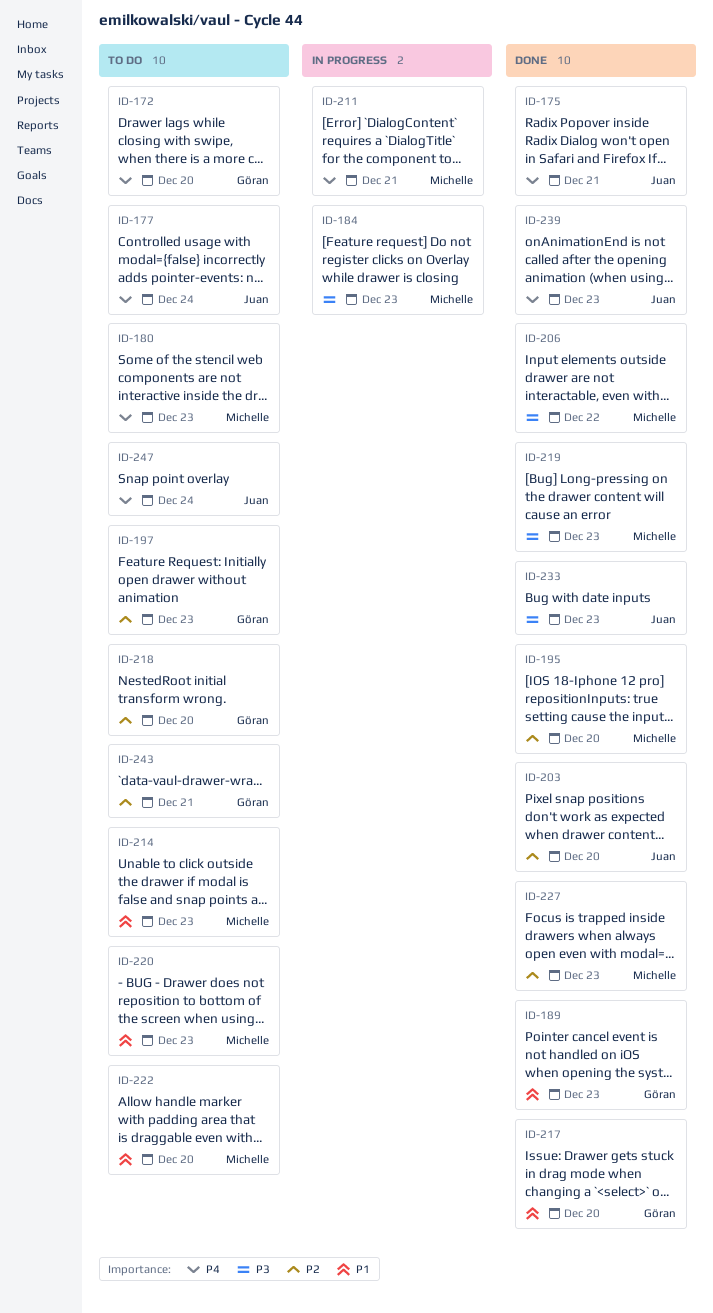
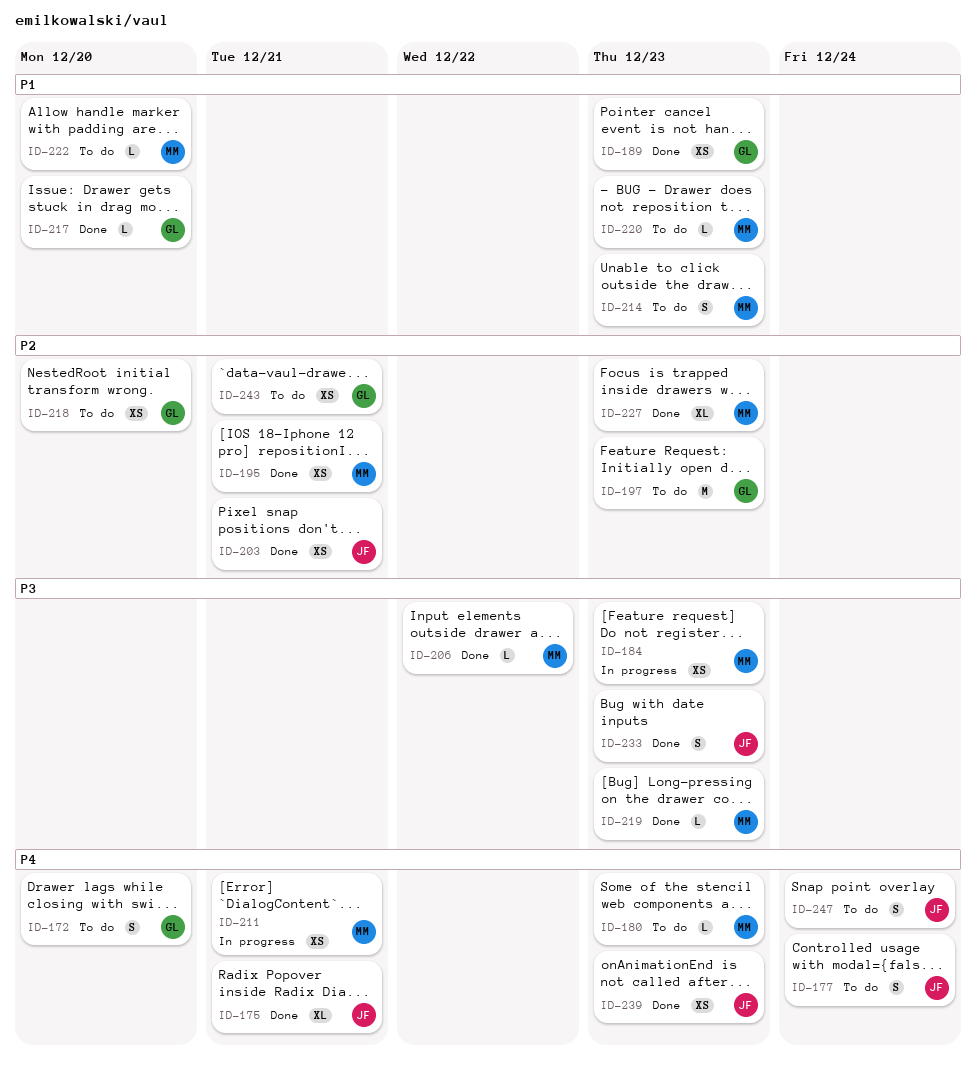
ID-195, due: Dec 20 -> Dec 21
ID-203, due: Dec 20 -> Dec 21

